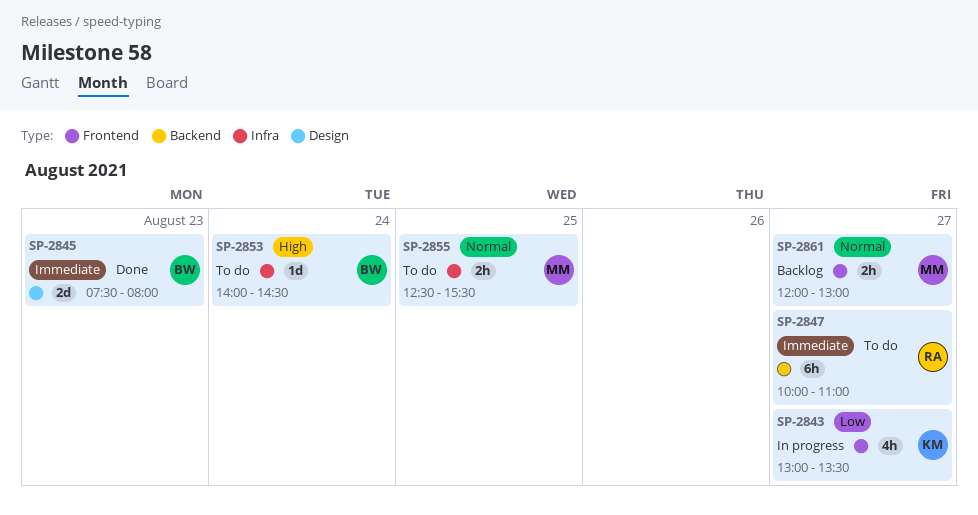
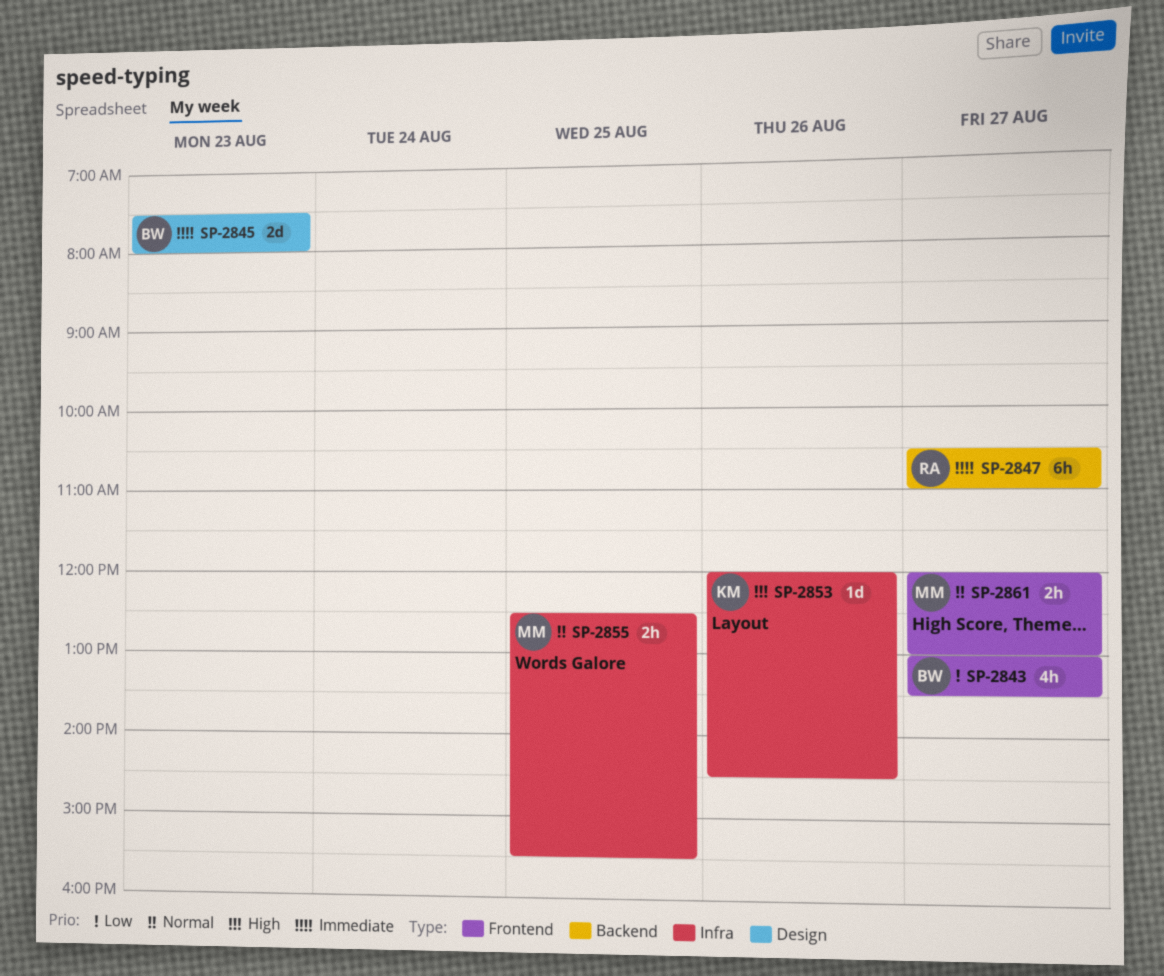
SP-2843, owner: KM -> BW
SP-2847, begins: 10:00 -> 10:30
SP-2853, owner: BW -> KM
SP-2853, day: Aug 24 -> Aug 26
SP-2853, begins: 14:00 -> 12:00

